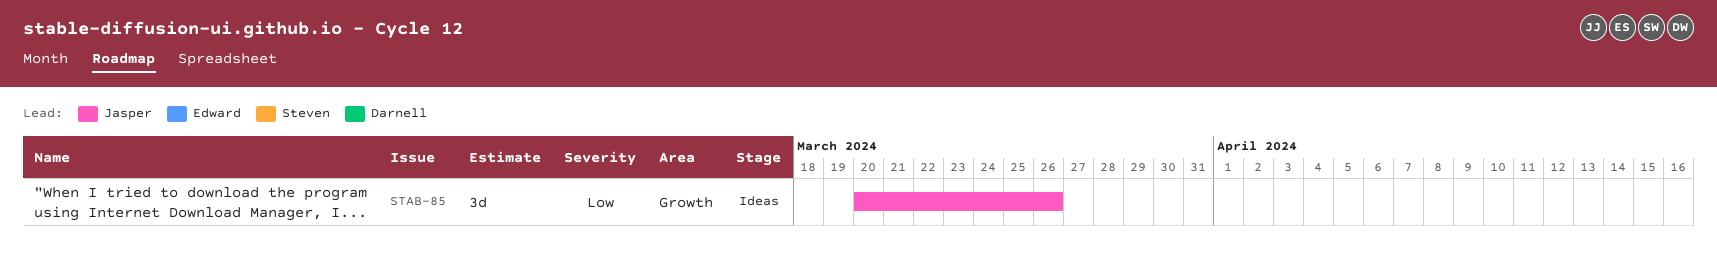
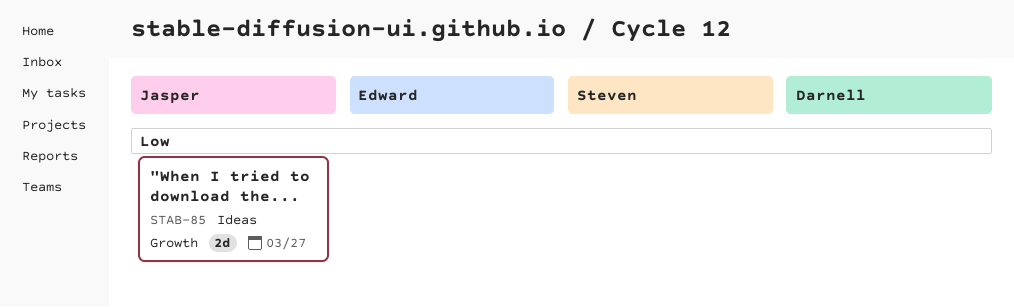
STAB-85, estimate: 3d -> 2d
STAB-85, due: Mar 26 -> Mar 27

